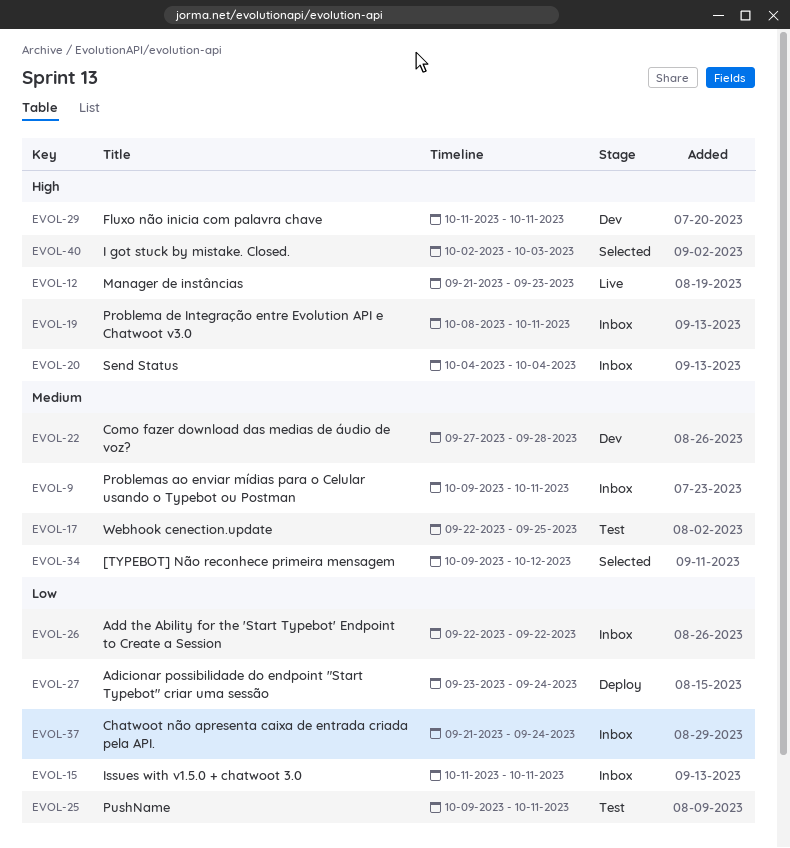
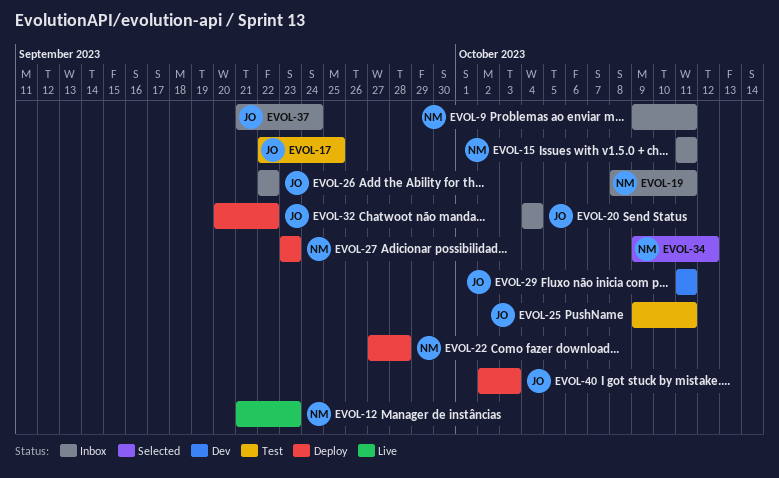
EVOL-22, status: Dev -> Deploy
EVOL-27, due: Sep 24 -> Sep 23
EVOL-32: none -> present
EVOL-40, status: Selected -> Deploy

